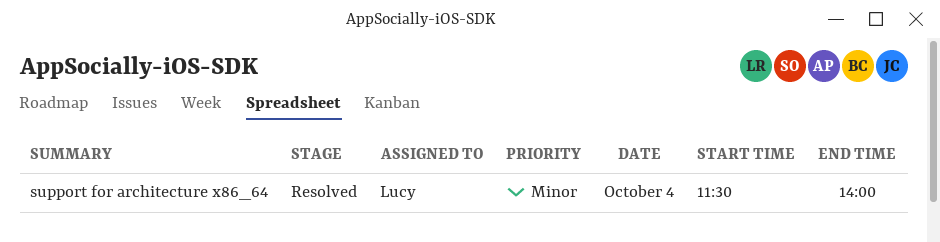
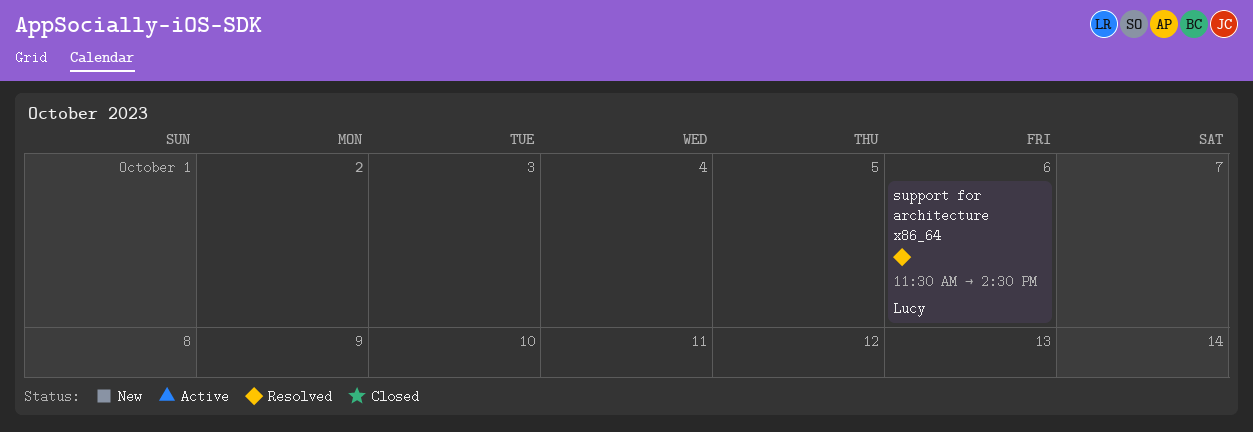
support for architecture x86_64, day: Oct 4 -> Oct 6
support for architecture x86_64, ends: 14:00 -> 14:30

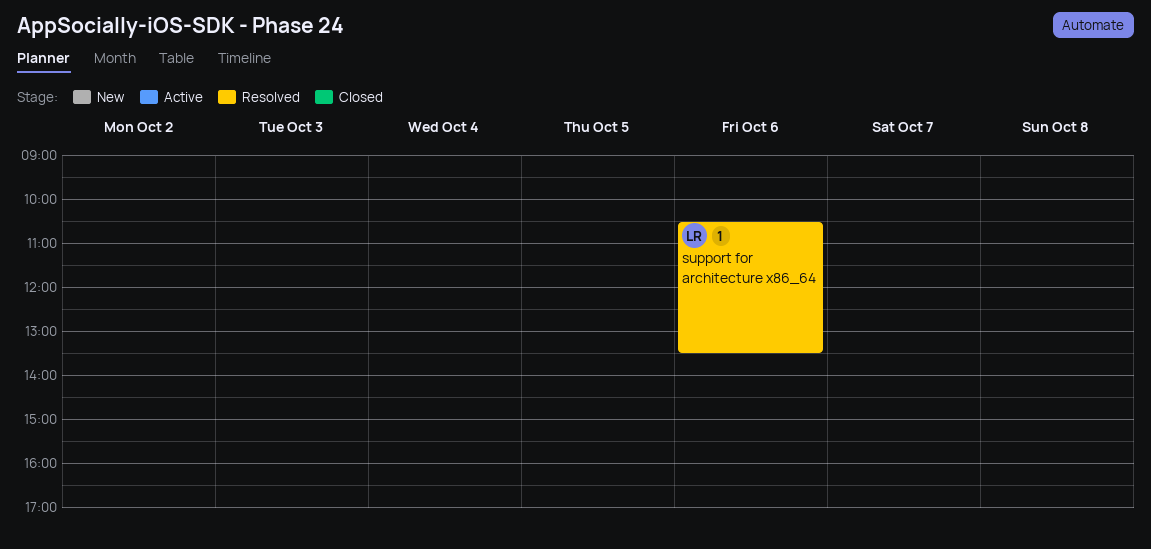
support for architecture x86_64, begins: 11:30 -> 10:30
support for architecture x86_64, ends: 14:30 -> 13:30

